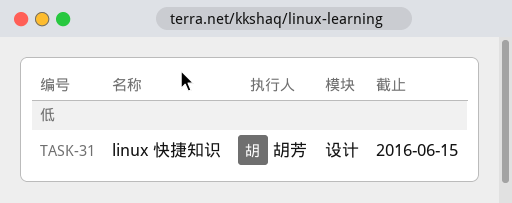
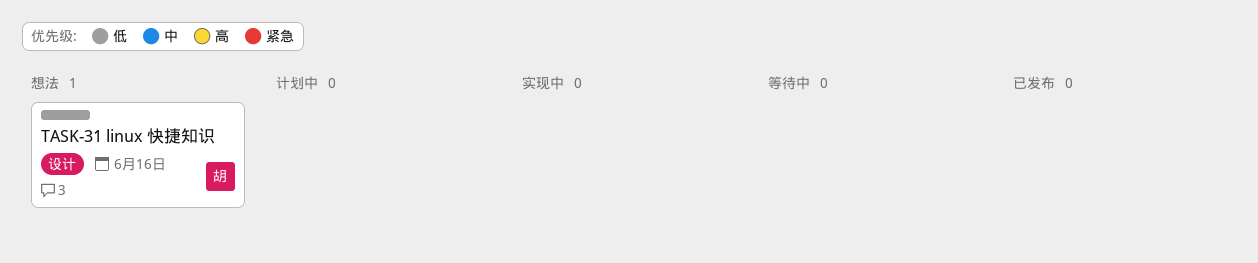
TASK-31, due: Jun 15 -> Jun 16

